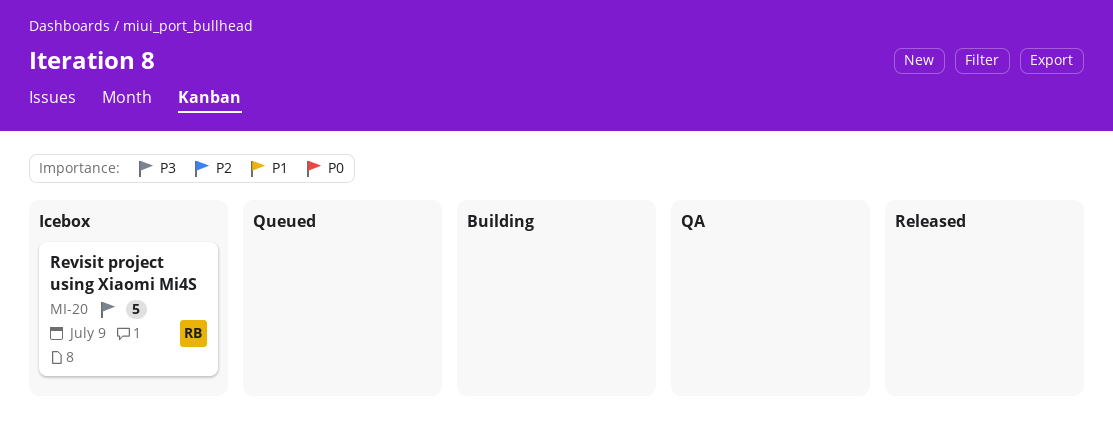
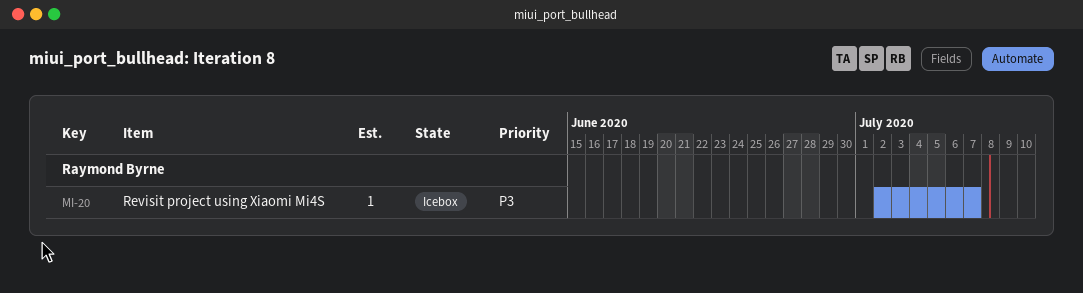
MI-20, estimate: 5 -> 1
MI-20, due: Jul 9 -> Jul 7

